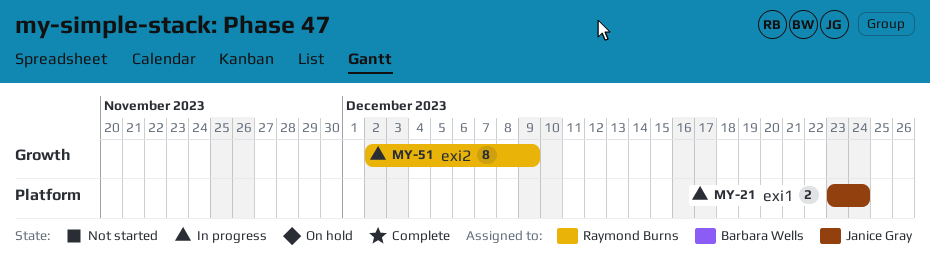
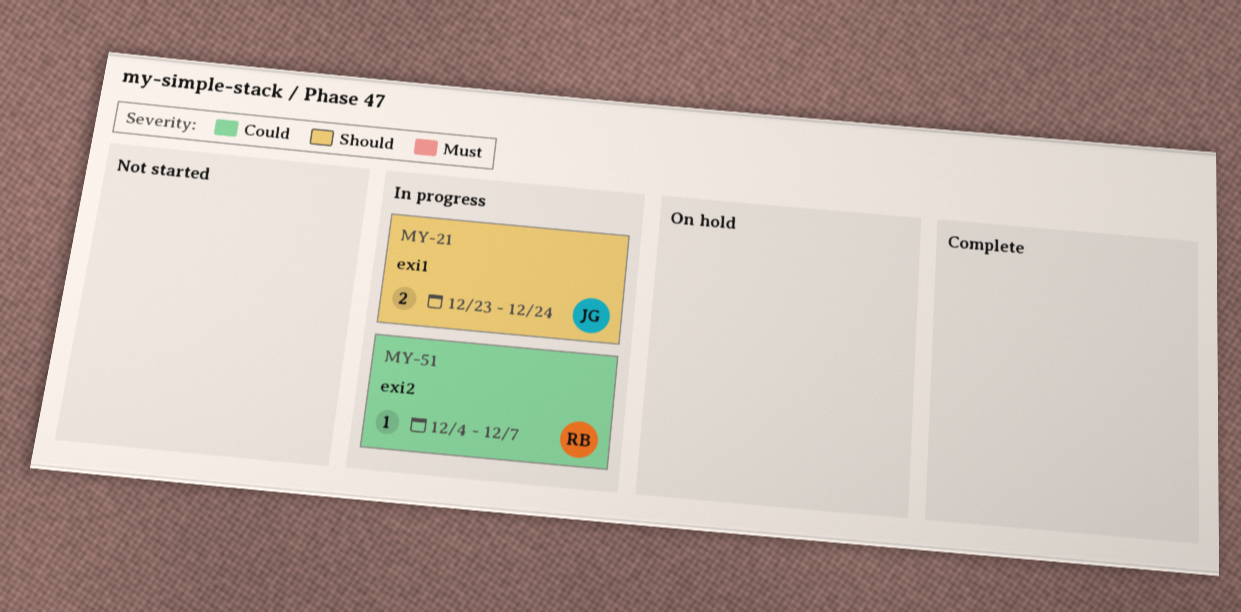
MY-51, estimate: 8 -> 1
MY-51, start: Dec 2 -> Dec 4
MY-51, due: Dec 9 -> Dec 7

